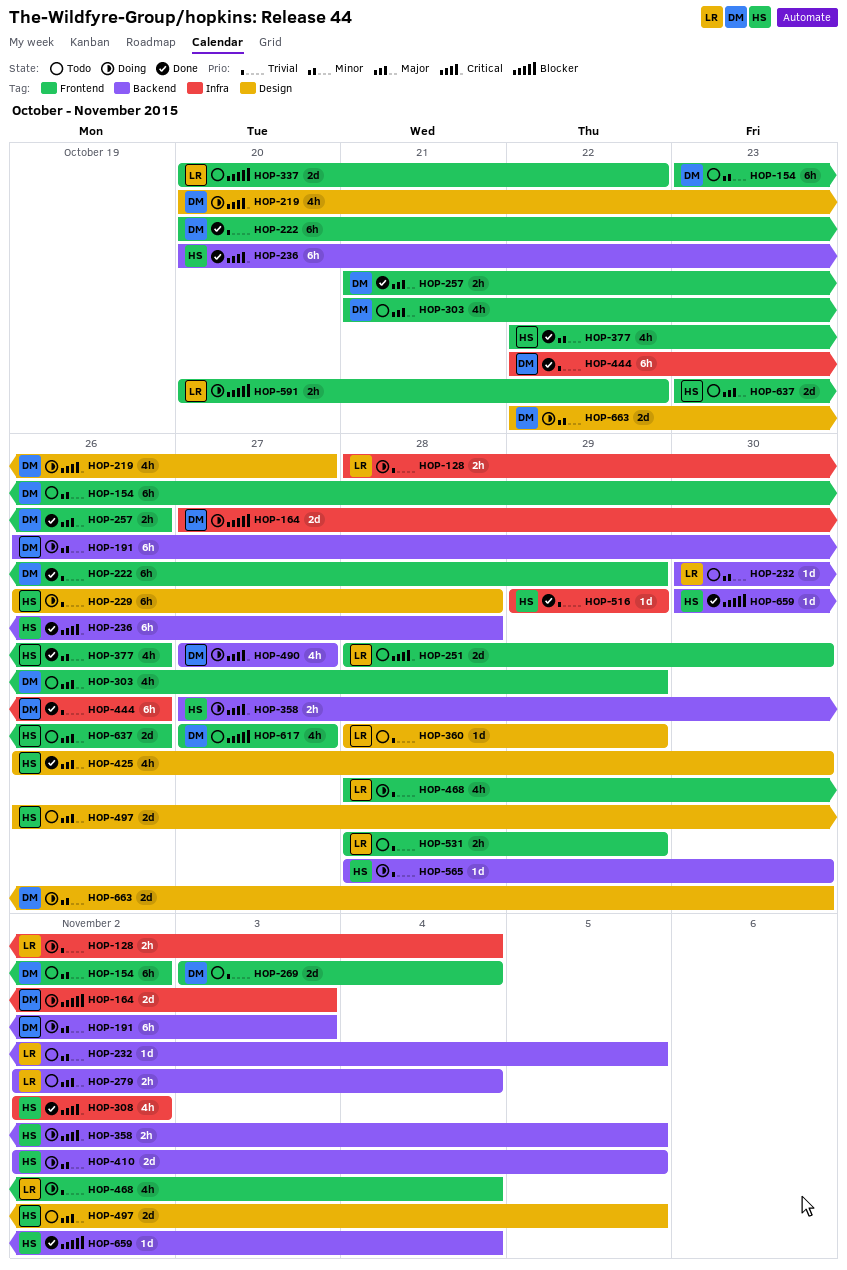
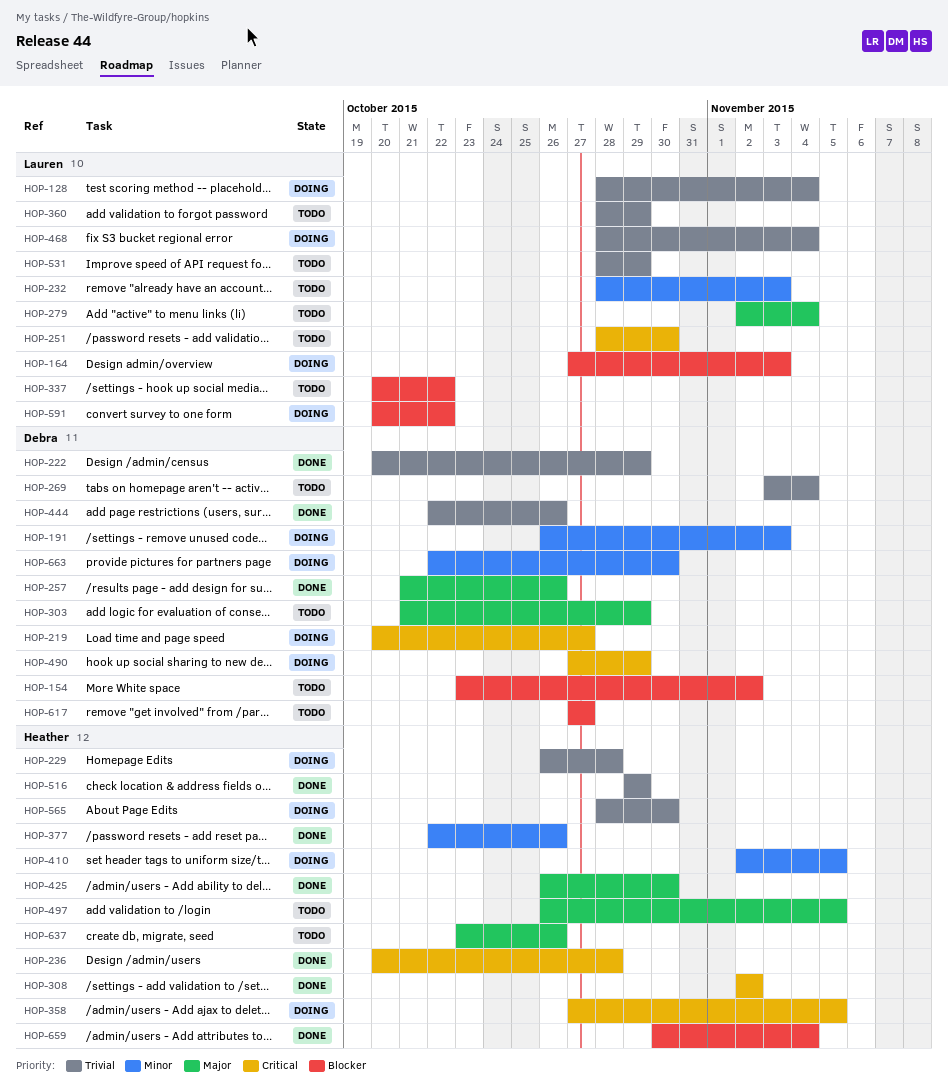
HOP-154, priority: Minor -> Blocker
HOP-164, owner: Debra -> Lauren
HOP-232, start: Oct 30 -> Oct 28
HOP-232, due: Nov 5 -> Nov 3
HOP-490, due: Oct 27 -> Oct 29

